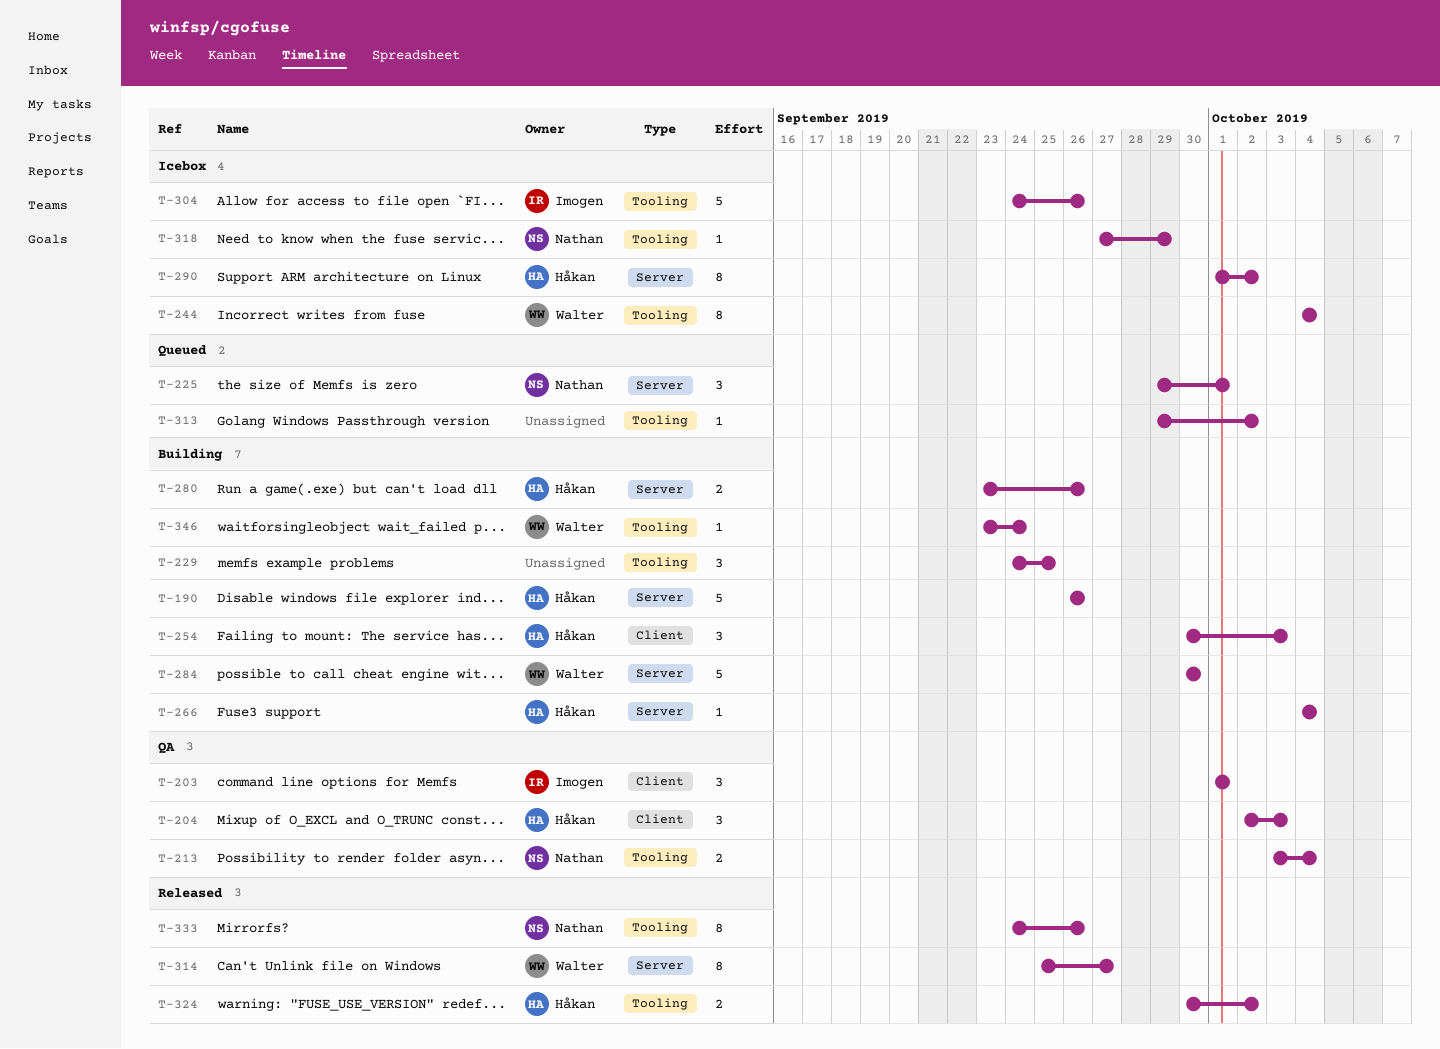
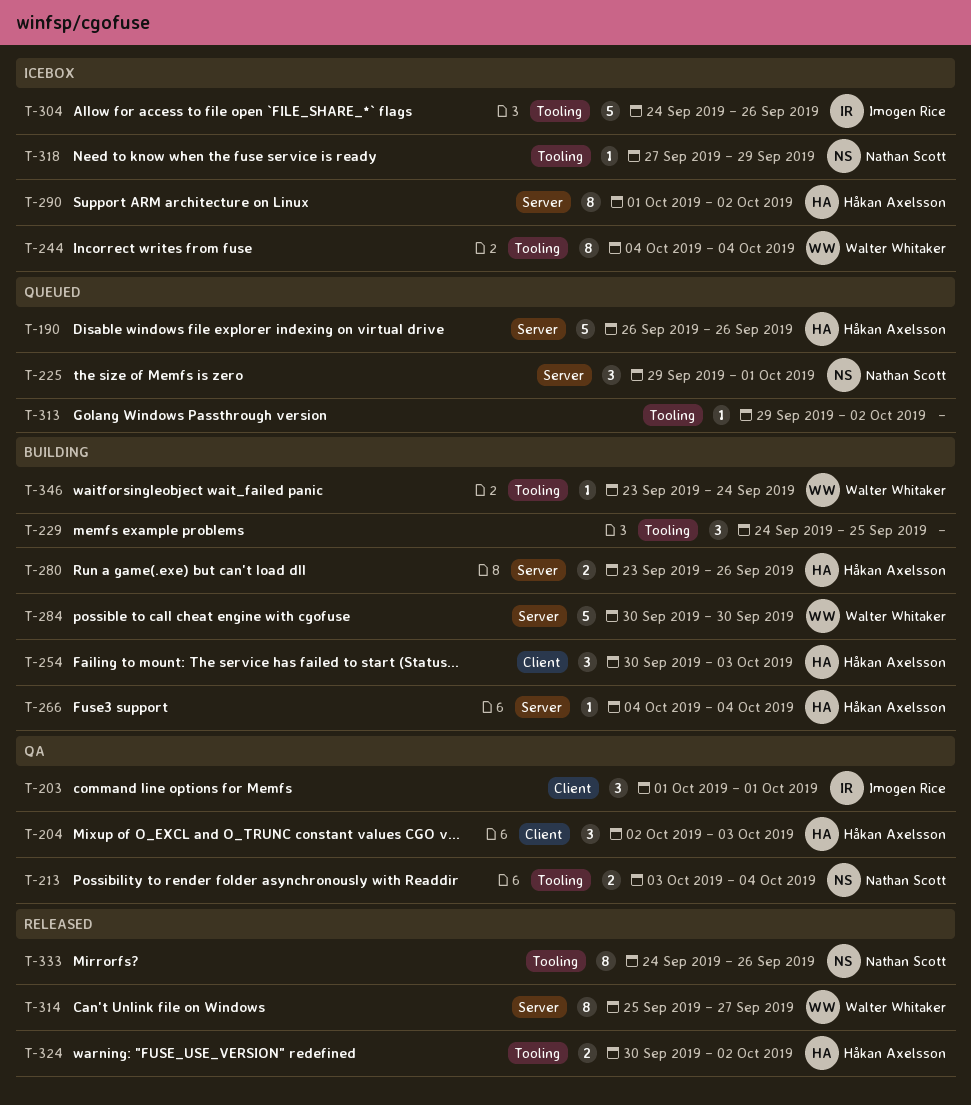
T-190, status: Building -> Queued

